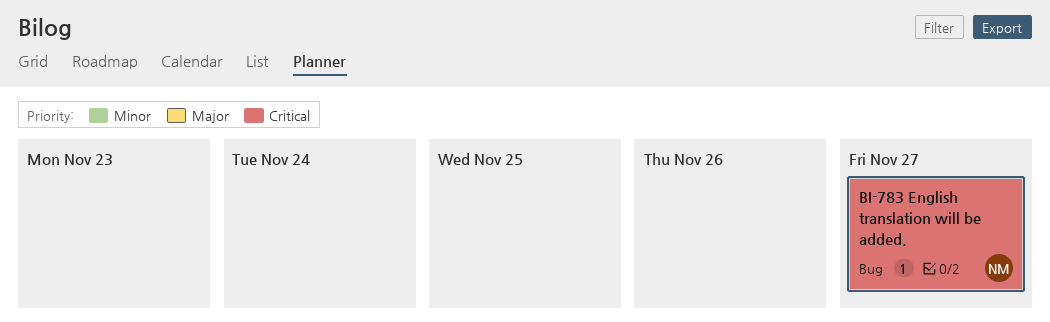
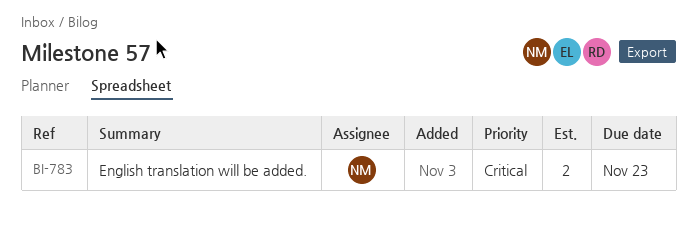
BI-783, estimate: 1 -> 2
BI-783, due: Nov 27 -> Nov 23

